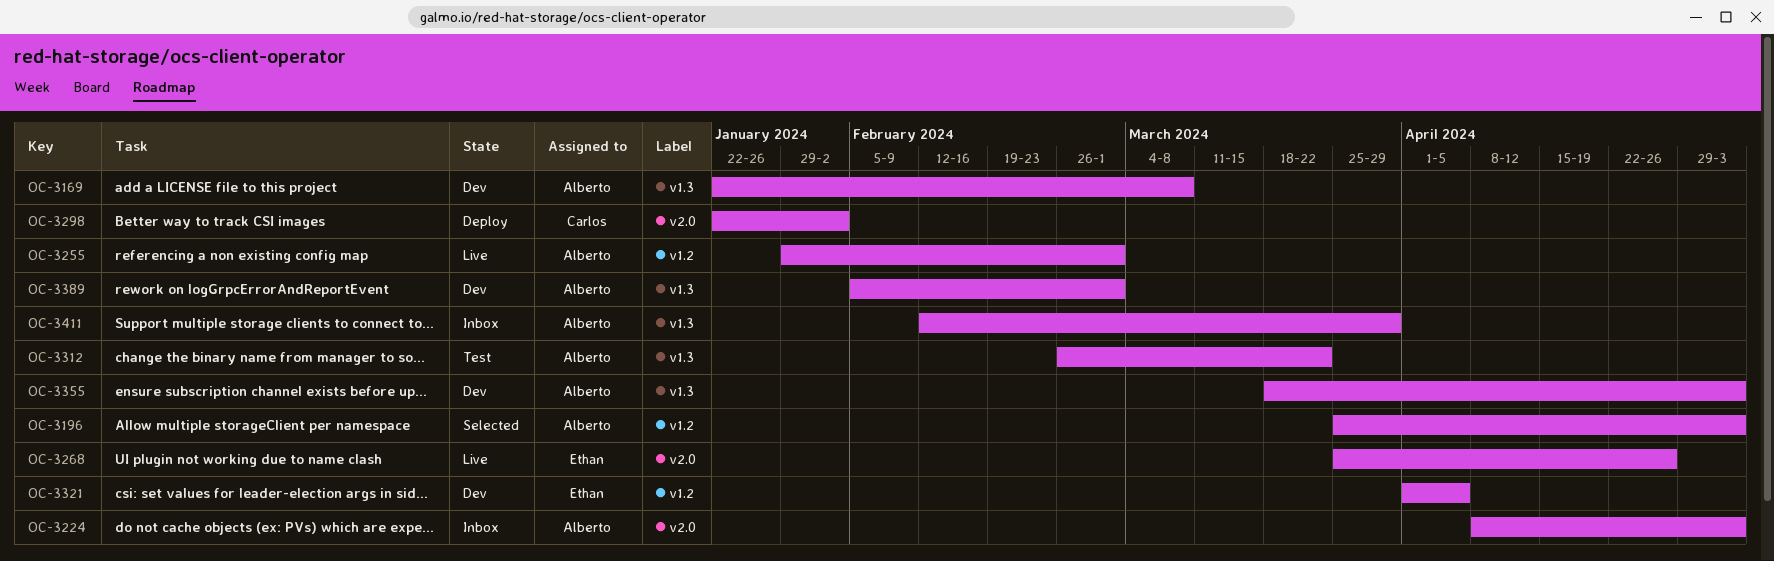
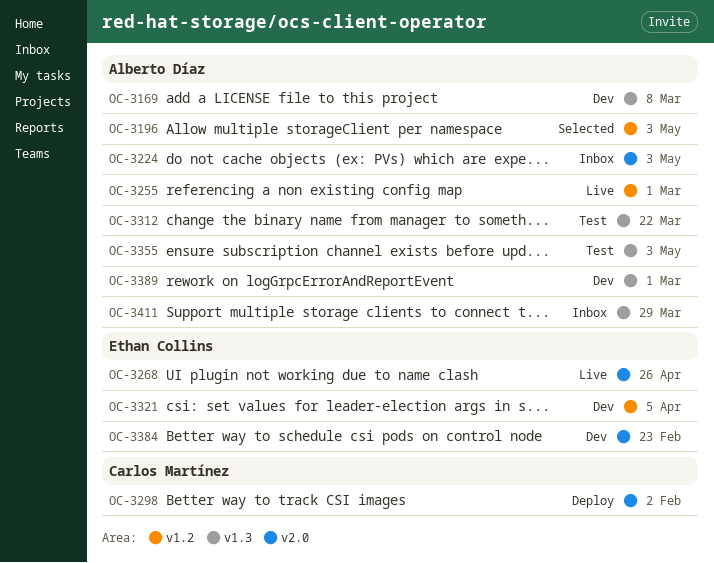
OC-3355, status: Dev -> Test
OC-3384: none -> present

